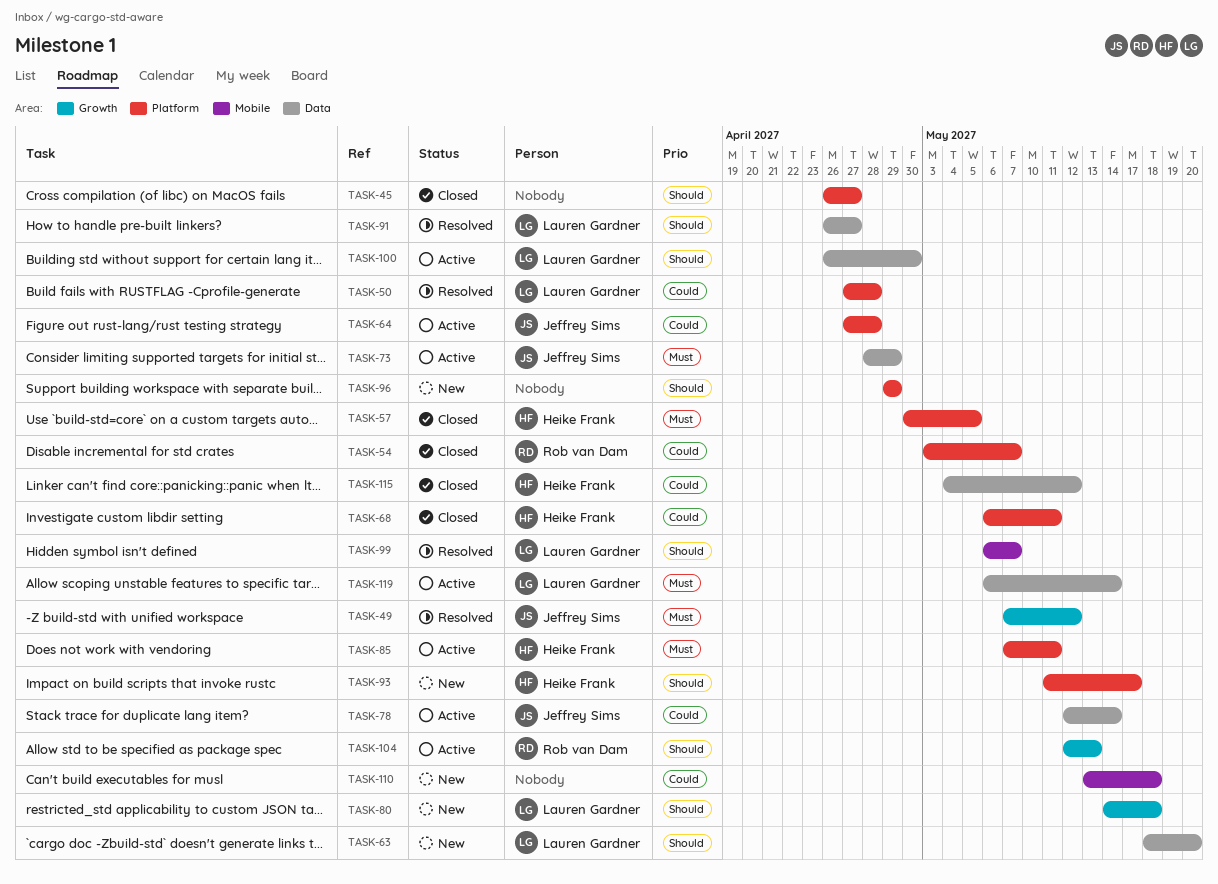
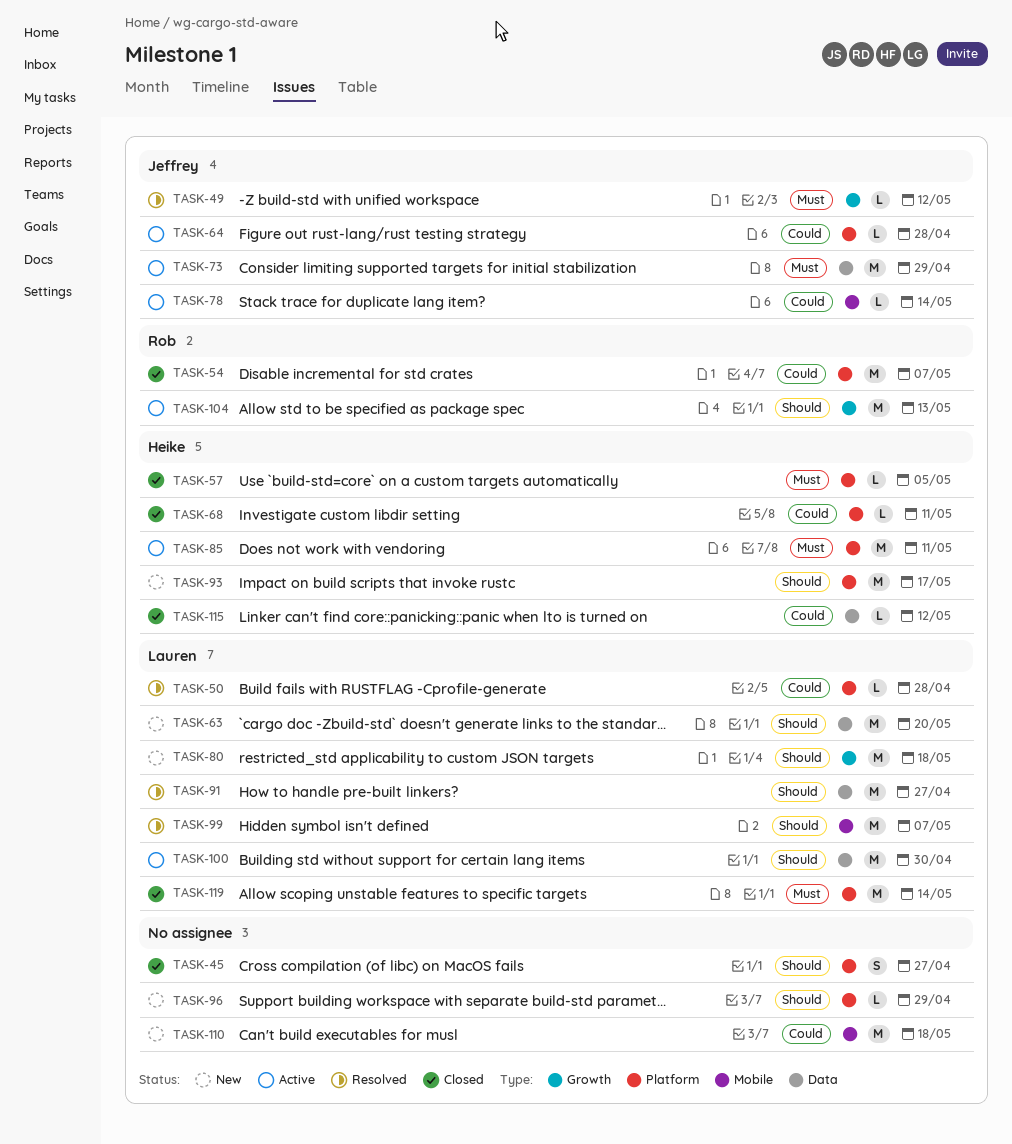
TASK-78, label: Data -> Mobile
TASK-119, status: Active -> Closed
TASK-119, label: Data -> Platform

